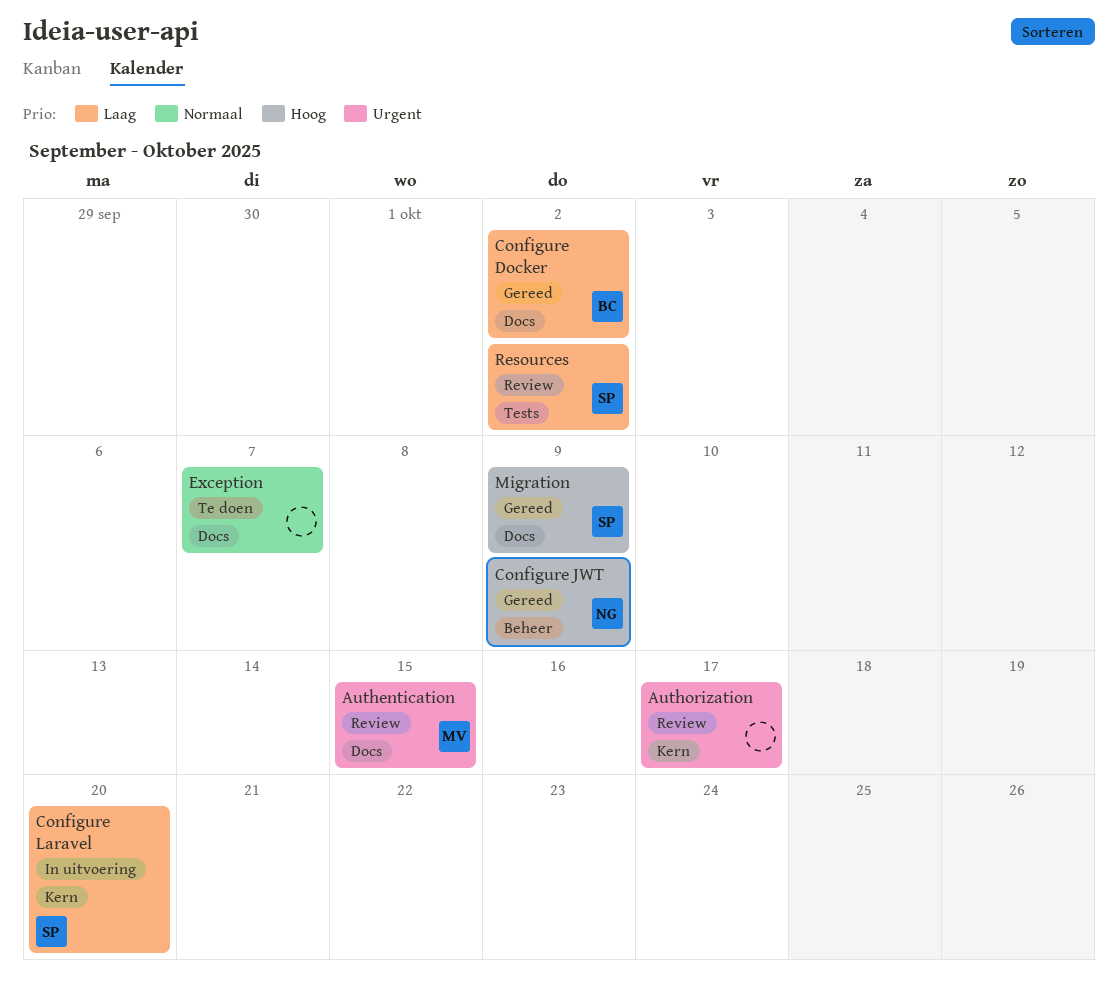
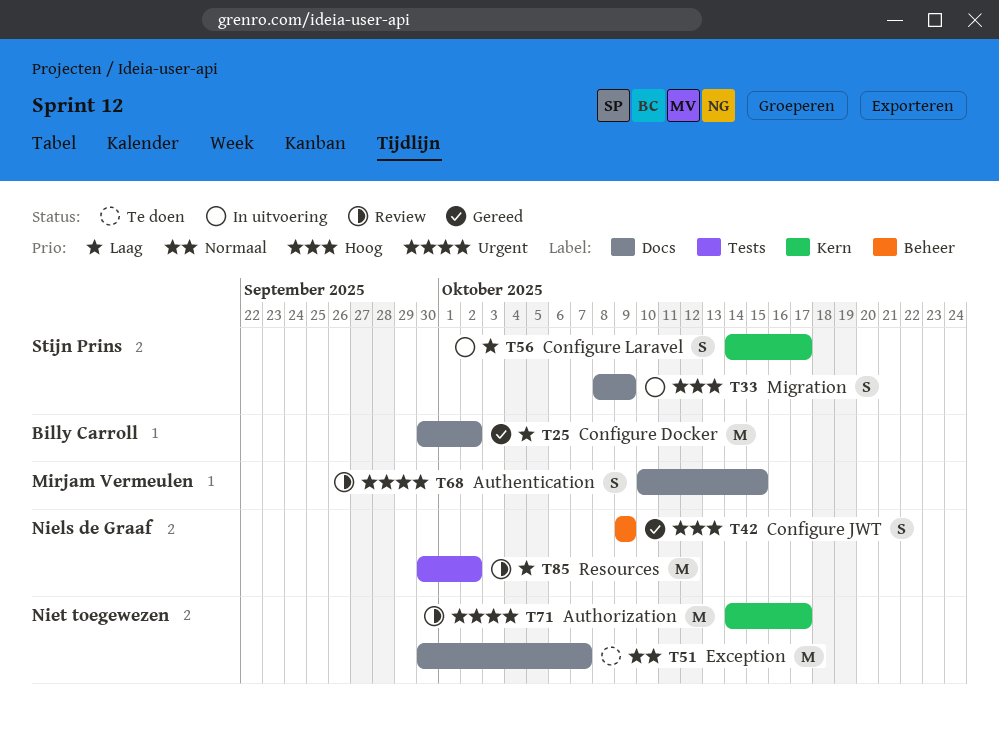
Configure Laravel, due: Oct 20 -> Oct 17
Migration, status: Gereed -> In uitvoering
Resources, owner: Stijn Prins -> Niels de Graaf

